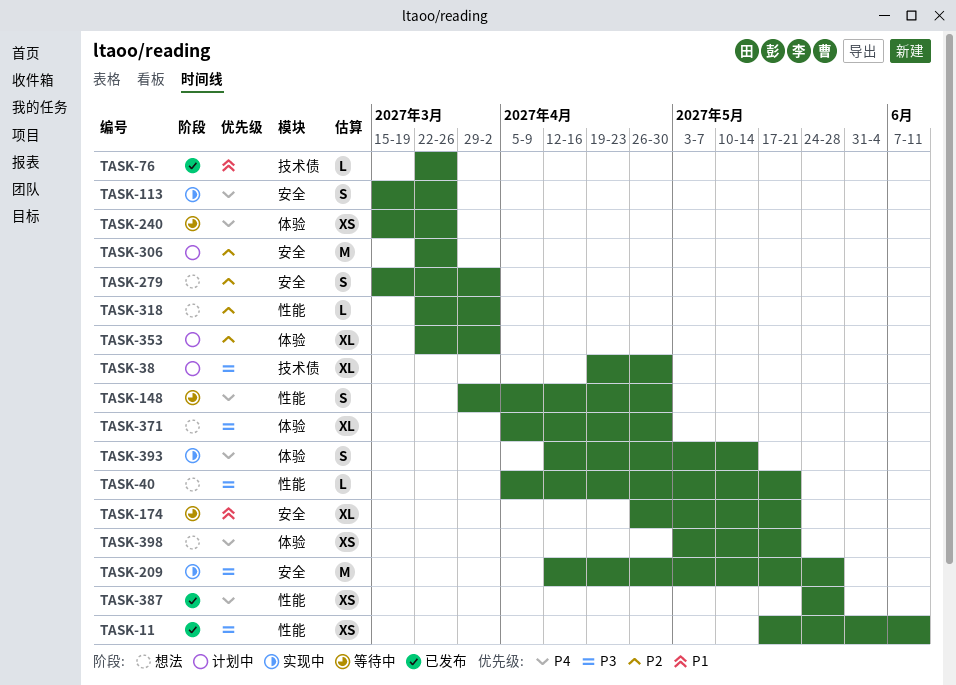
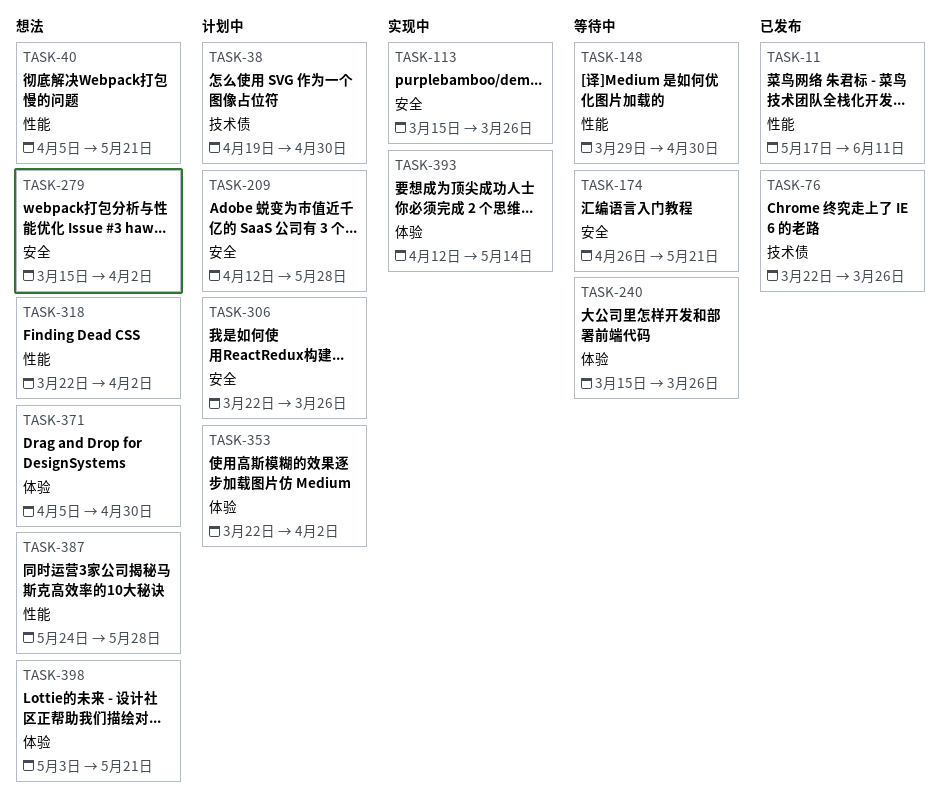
TASK-209, status: 实现中 -> 计划中
TASK-387, status: 已发布 -> 想法

